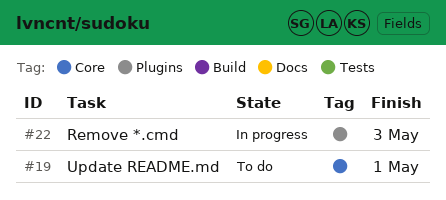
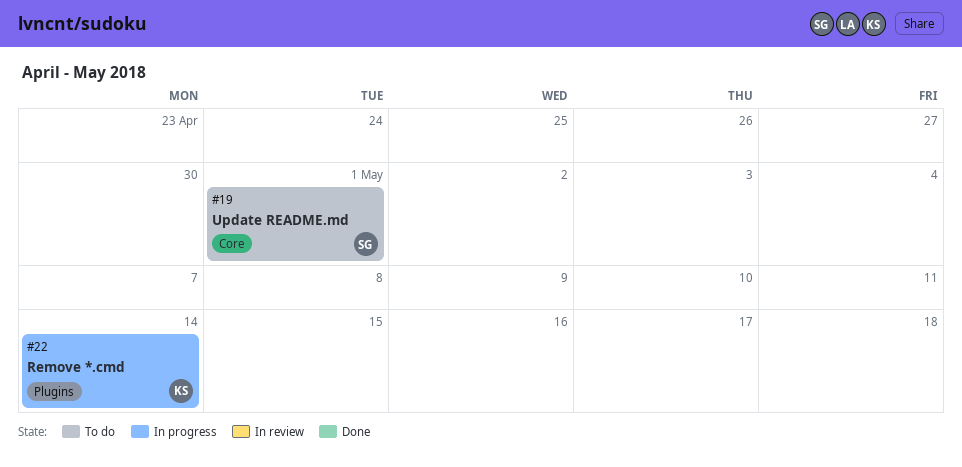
#22, due: May 3 -> May 14

